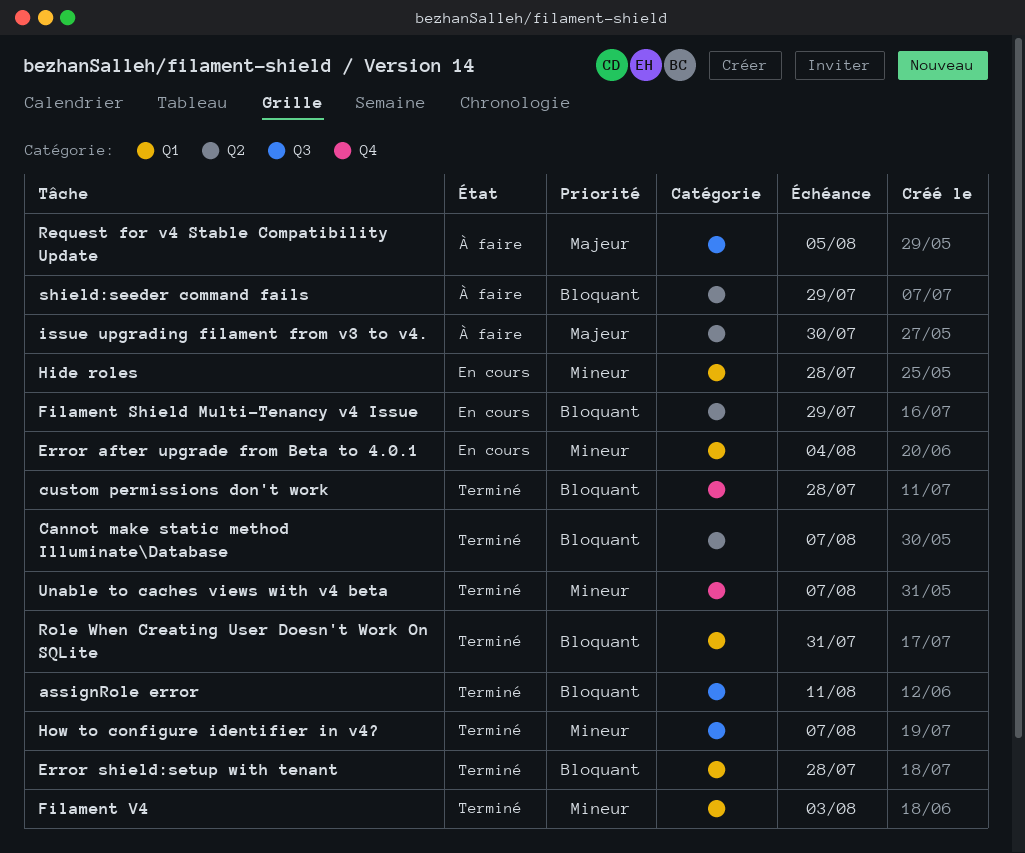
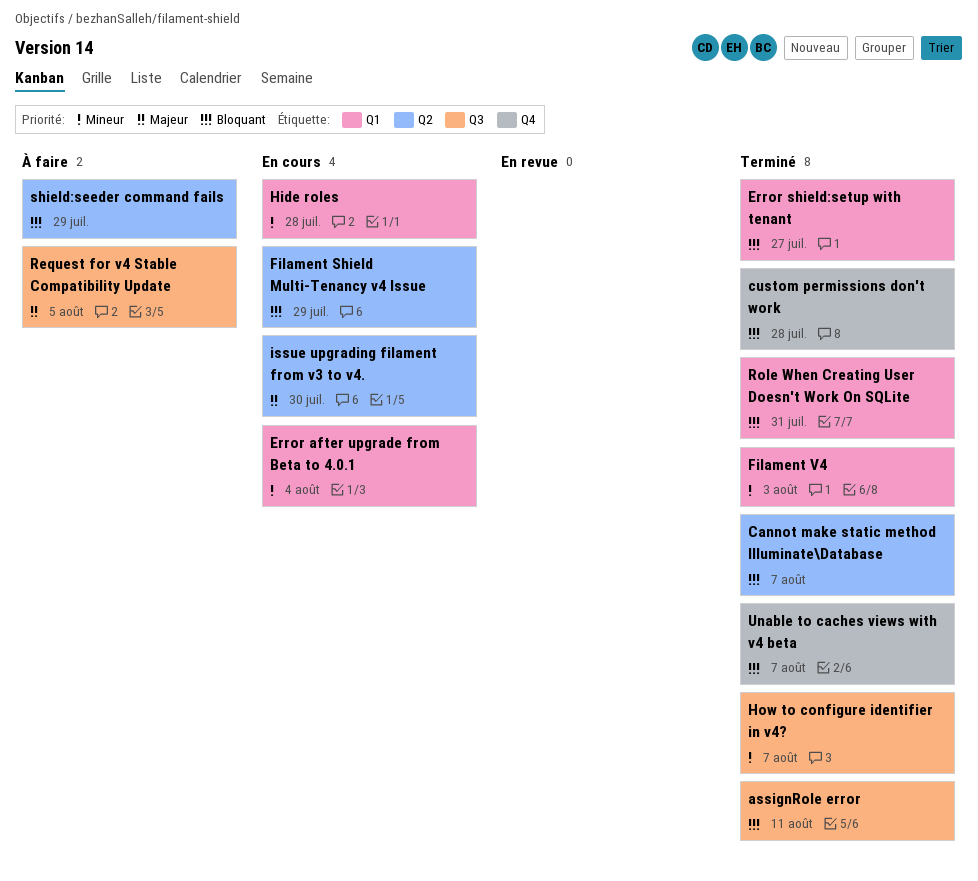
Error shield:setup with tenant, due: Jul 28 -> Jul 27
issue upgrading filament from v3 to v4., status: À faire -> En cours
Unable to caches views with v4 beta, priority: Mineur -> Bloquant

